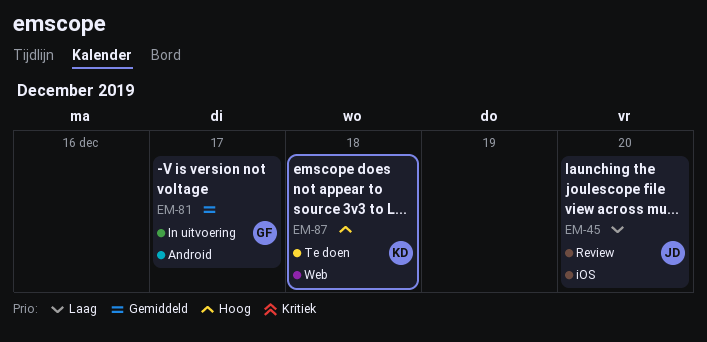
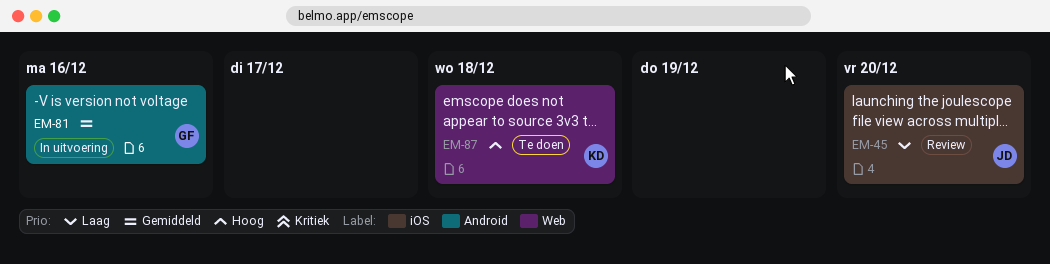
EM-81, due: Dec 17 -> Dec 16

